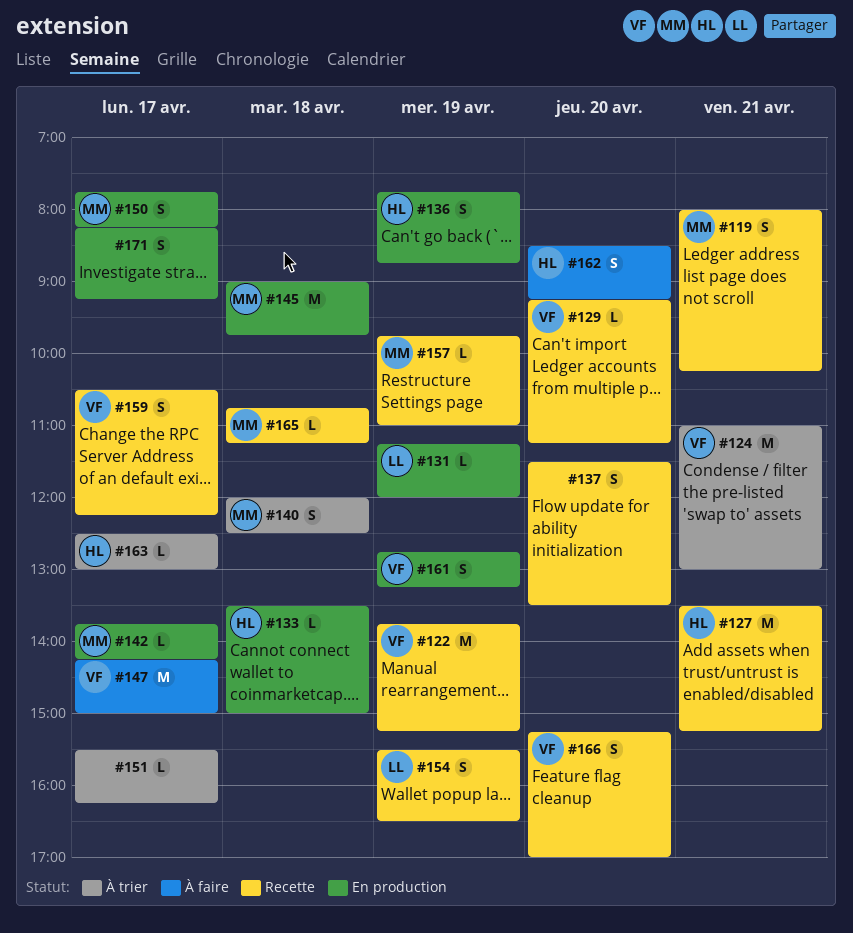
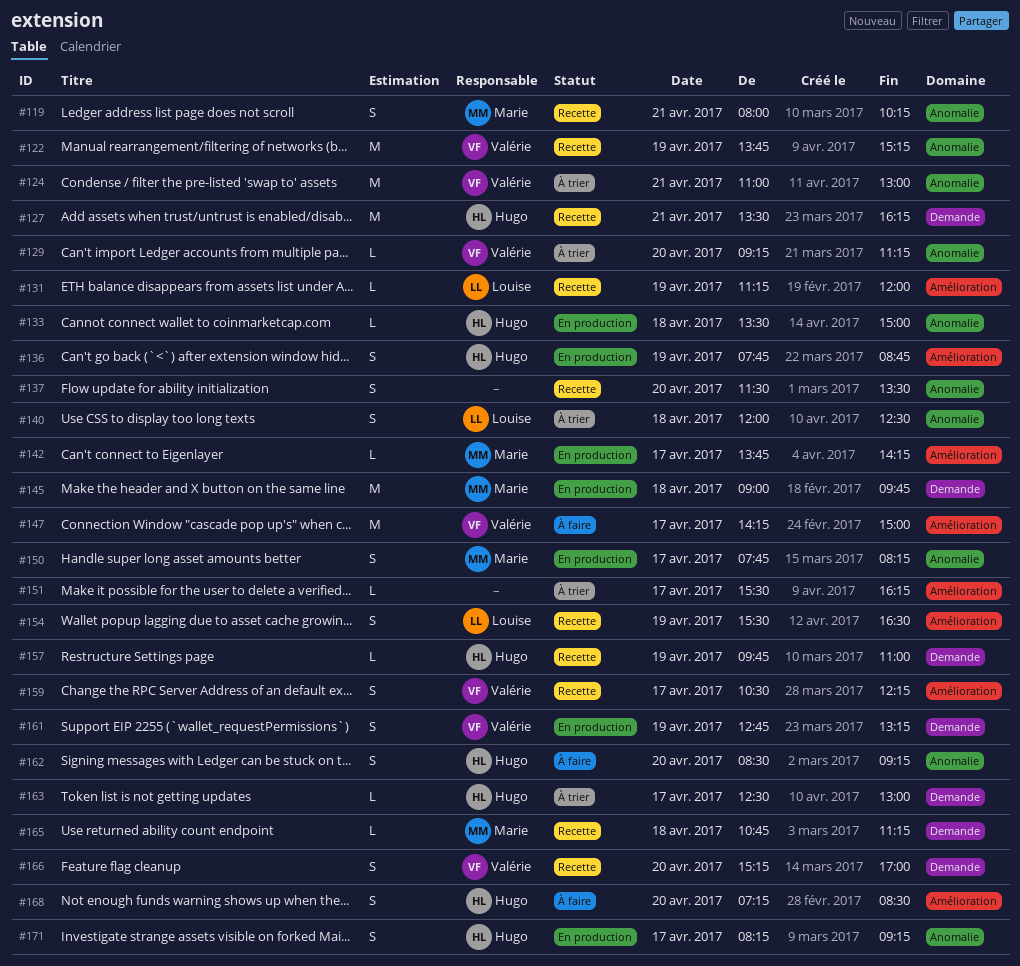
#127, ends: 15:15 -> 16:15
#129, status: Recette -> À trier
#131, status: En production -> Recette
#140, owner: Marie -> Louise
#157, owner: Marie -> Hugo
#168: none -> present
#171, owner: none -> Hugo

